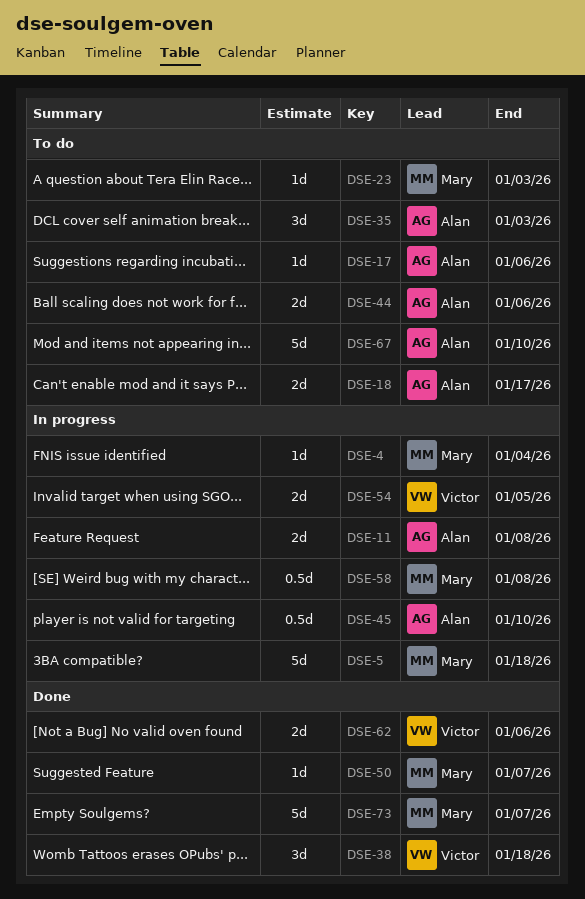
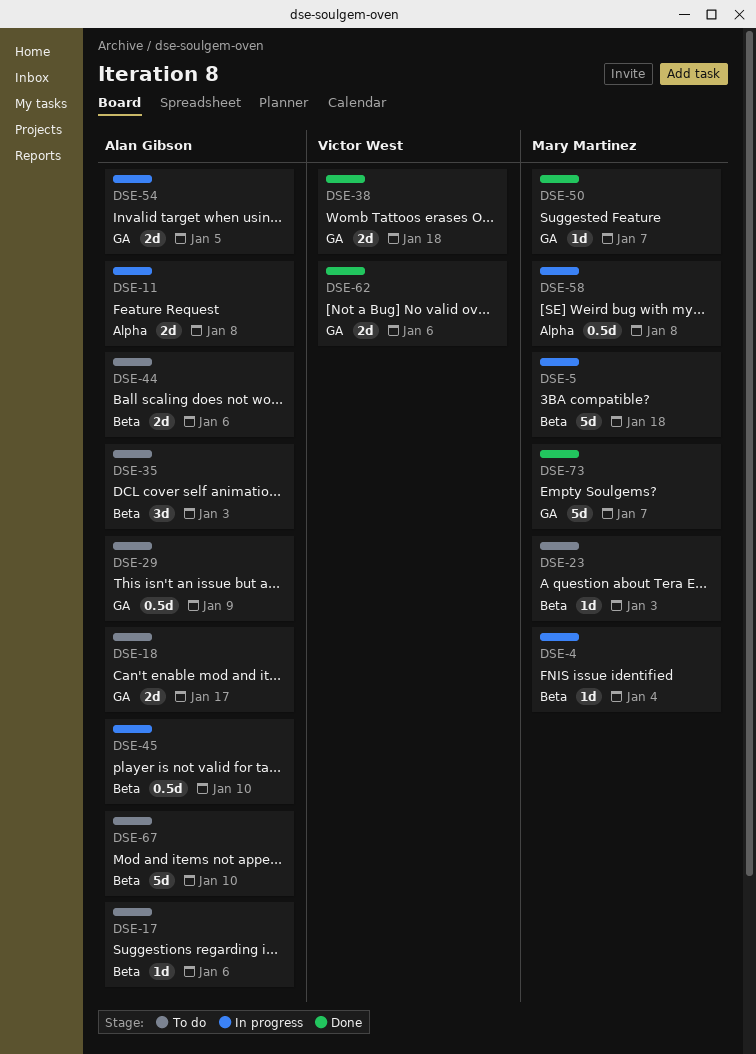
DSE-29: none -> present
DSE-38, estimate: 3d -> 2d
DSE-54, owner: Victor West -> Alan Gibson

